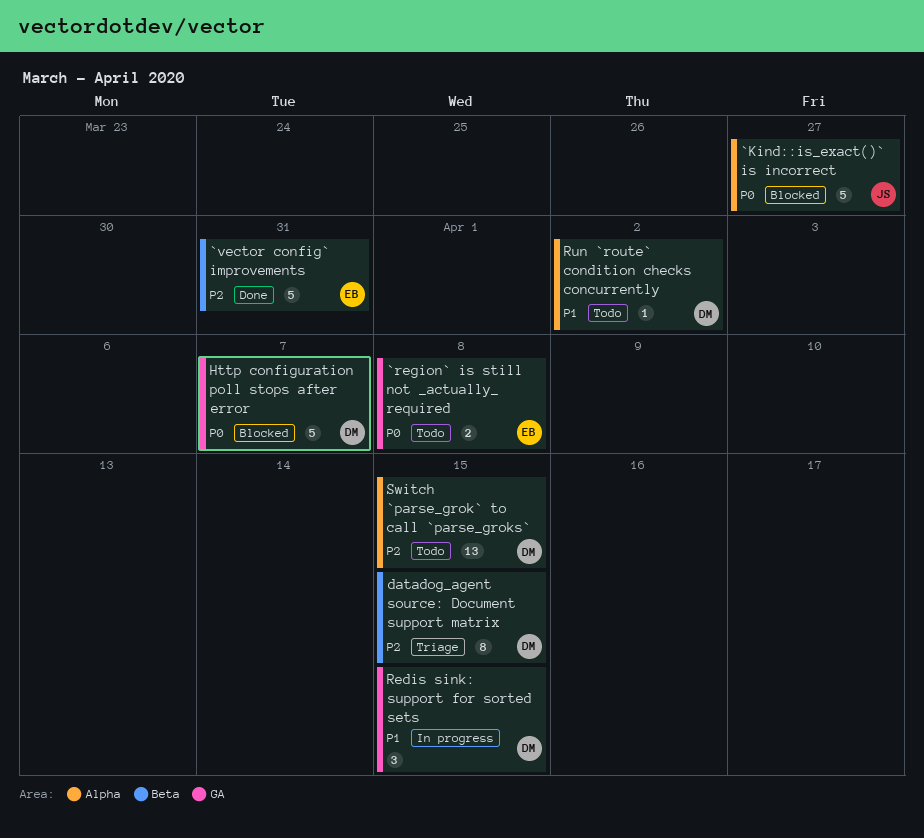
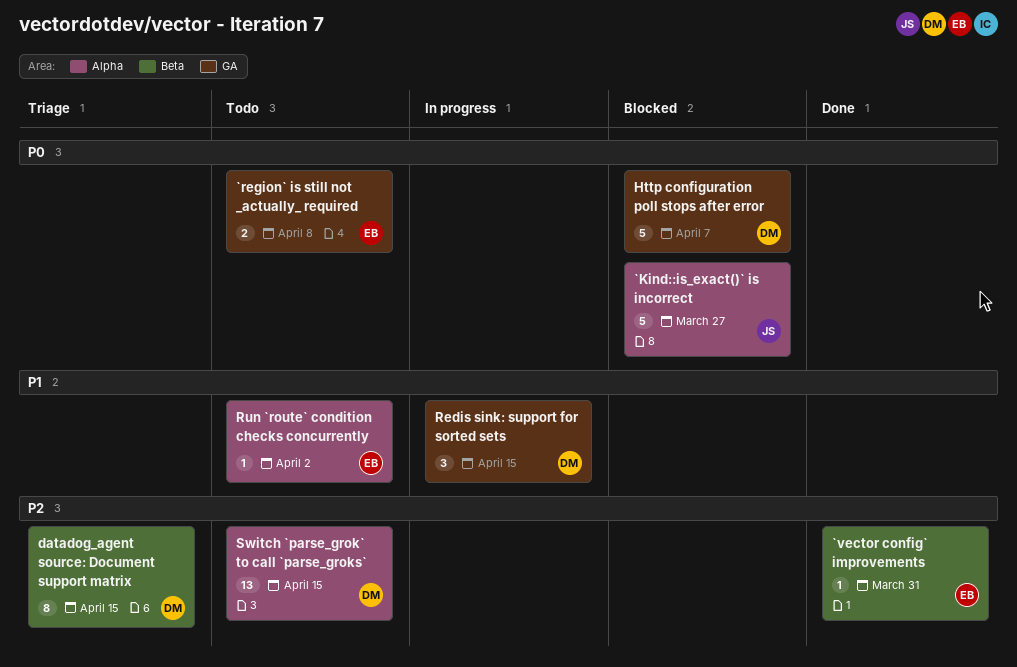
`vector config` improvements, estimate: 5 -> 1
Run `route` condition checks concurrently, owner: DM -> EB

